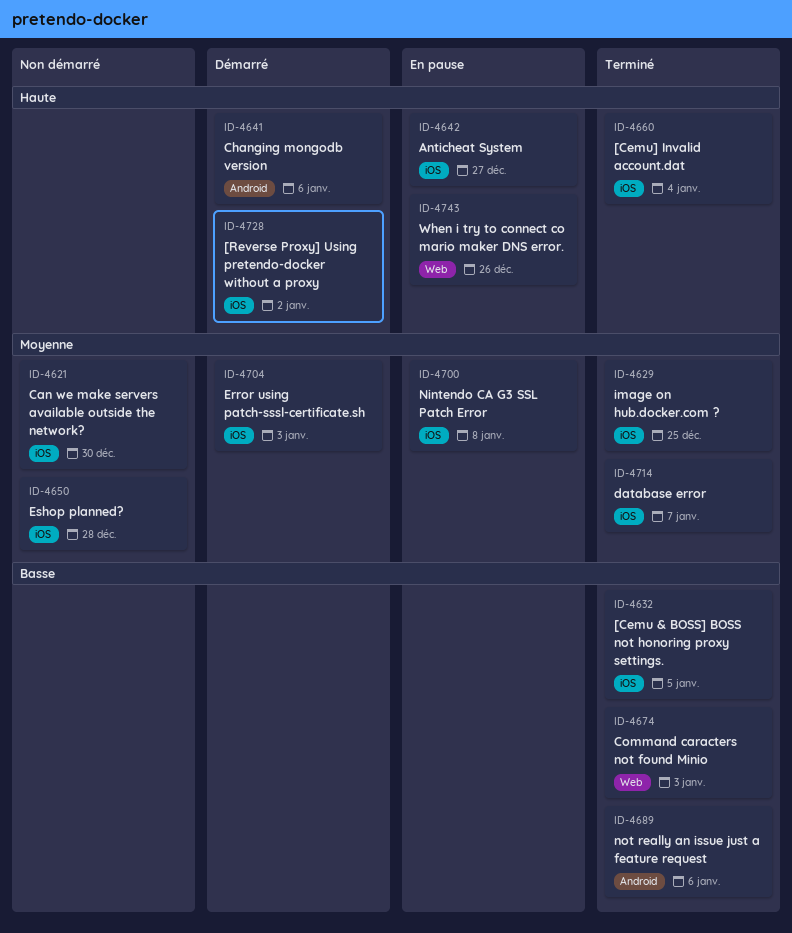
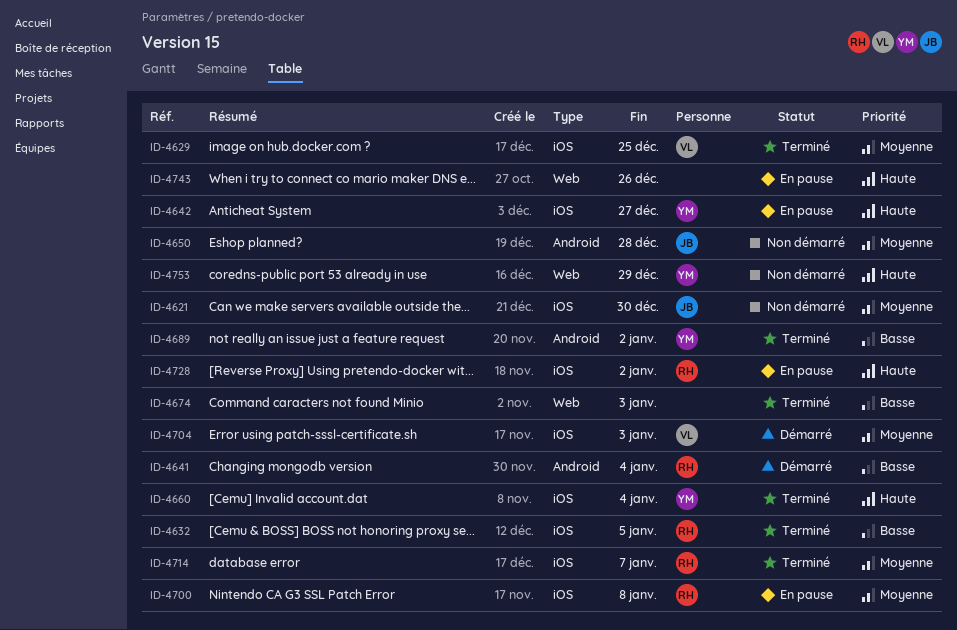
ID-4641, priority: Haute -> Basse
ID-4641, due: Jan 6 -> Jan 4
ID-4650, label: iOS -> Android
ID-4689, due: Jan 6 -> Jan 2
ID-4728, status: Démarré -> En pause
ID-4753: none -> present

